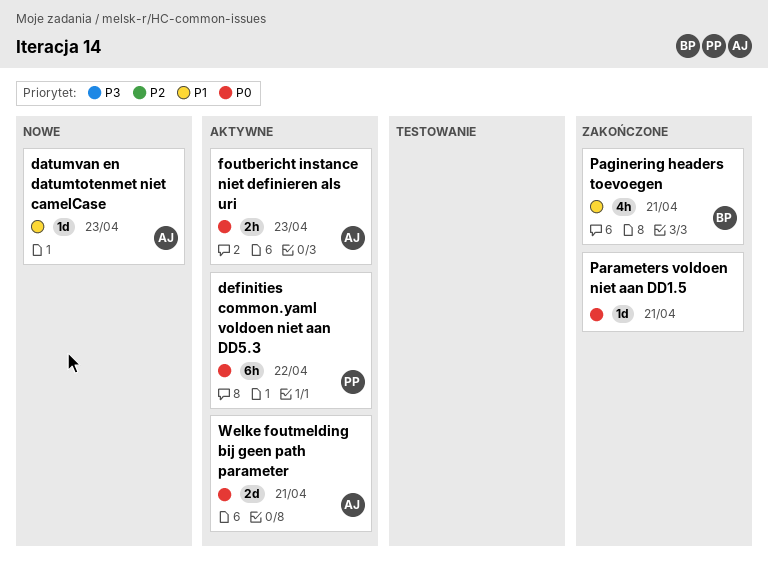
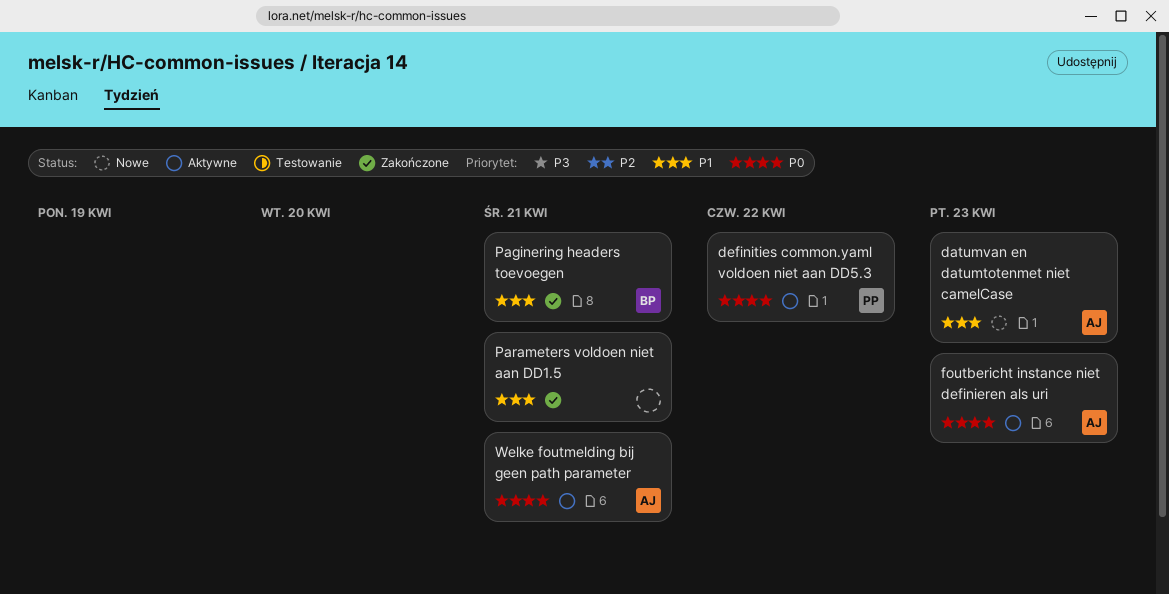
Parameters voldoen niet aan DD1.5, priority: P0 -> P1

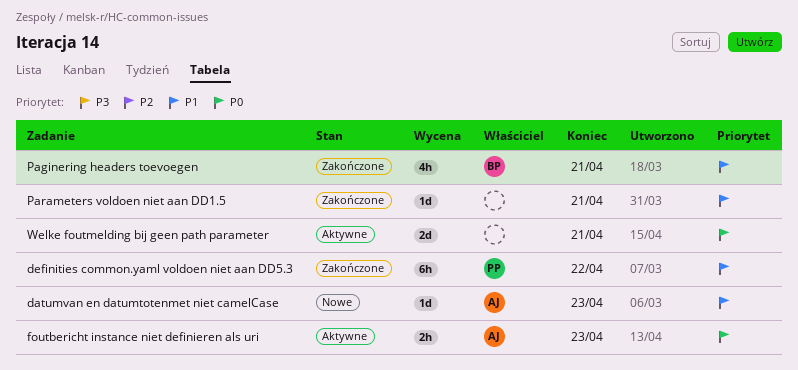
definities common.yaml voldoen niet aan DD5.3, status: Aktywne -> Zakończone
definities common.yaml voldoen niet aan DD5.3, priority: P0 -> P1
Welke foutmelding bij geen path parameter, owner: AJ -> none

